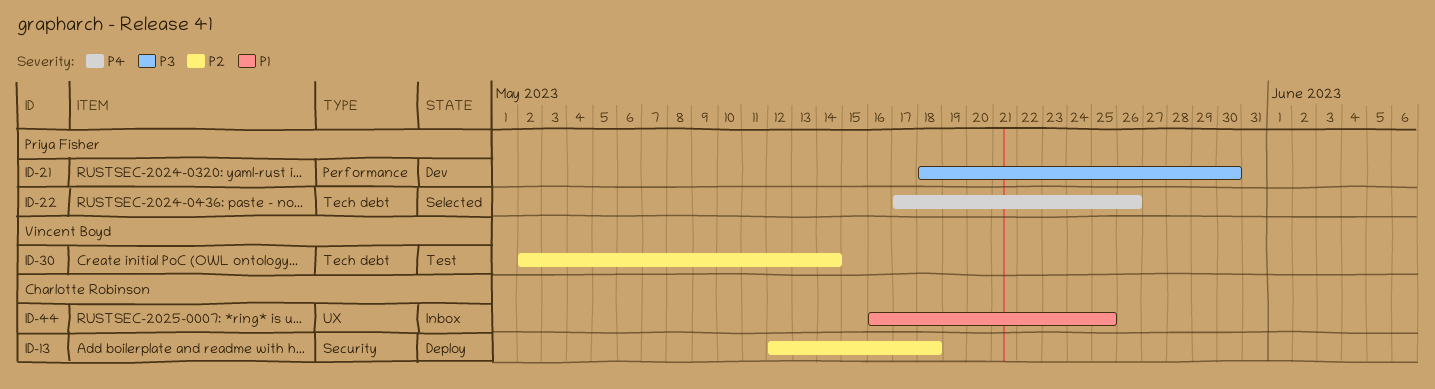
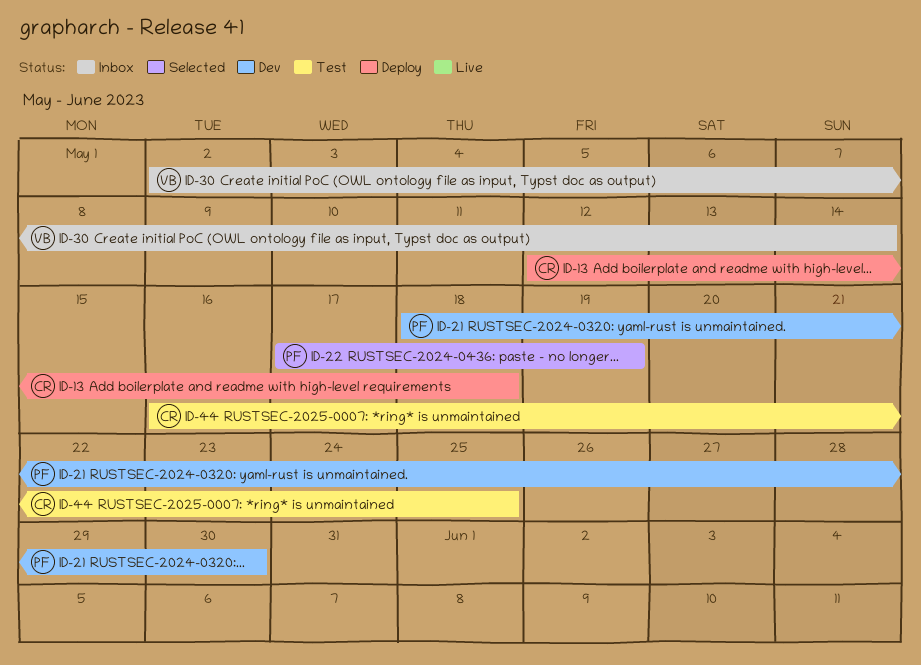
ID-22, due: May 26 -> May 19
ID-30, status: Test -> Inbox
ID-44, status: Inbox -> Test

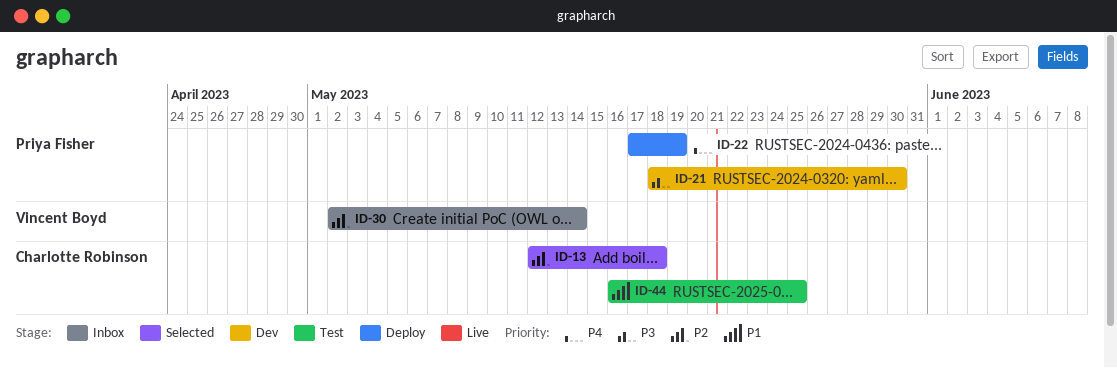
ID-13, status: Deploy -> Selected
ID-22, status: Selected -> Deploy

